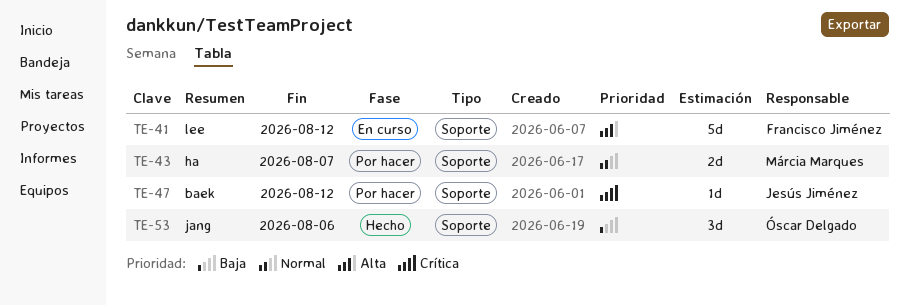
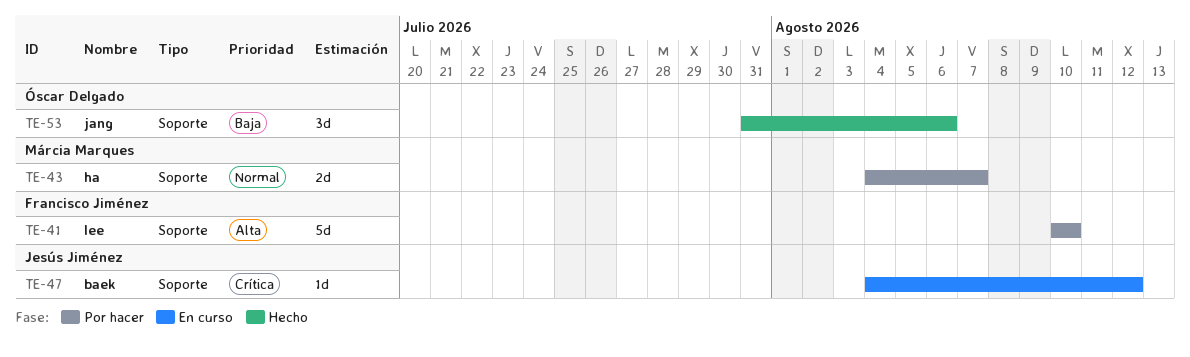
TE-41, status: En curso -> Por hacer
TE-41, due: Aug 12 -> Aug 10
TE-47, status: Por hacer -> En curso

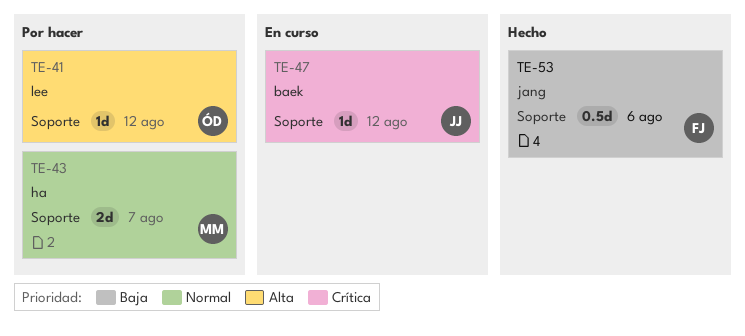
TE-41, owner: Francisco Jiménez -> Óscar Delgado
TE-41, estimate: 5d -> 1d
TE-41, due: Aug 10 -> Aug 12
TE-53, owner: Óscar Delgado -> Francisco Jiménez
TE-53, estimate: 3d -> 0.5d

